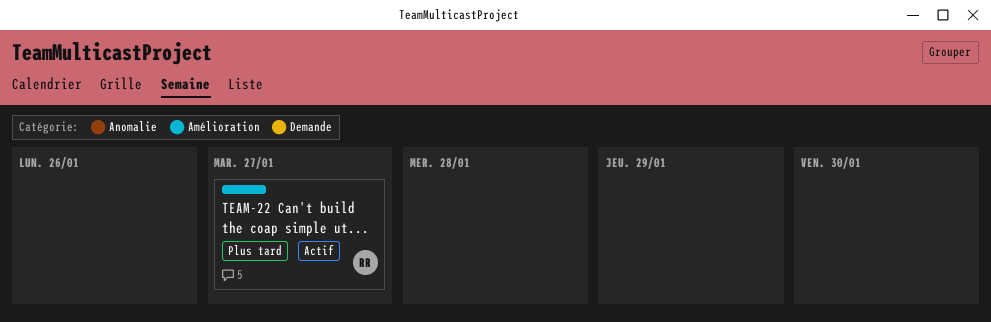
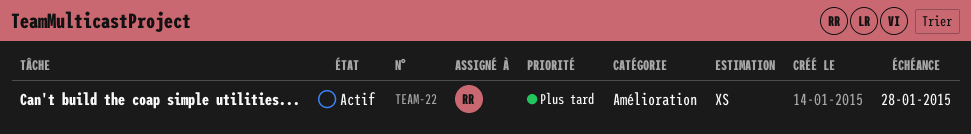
TEAM-22, due: Jan 27 -> Jan 28

